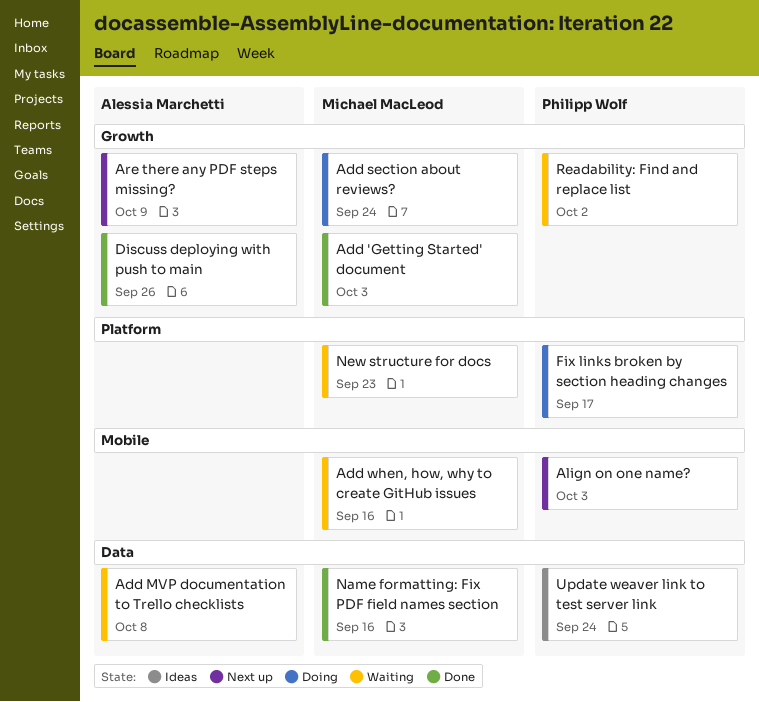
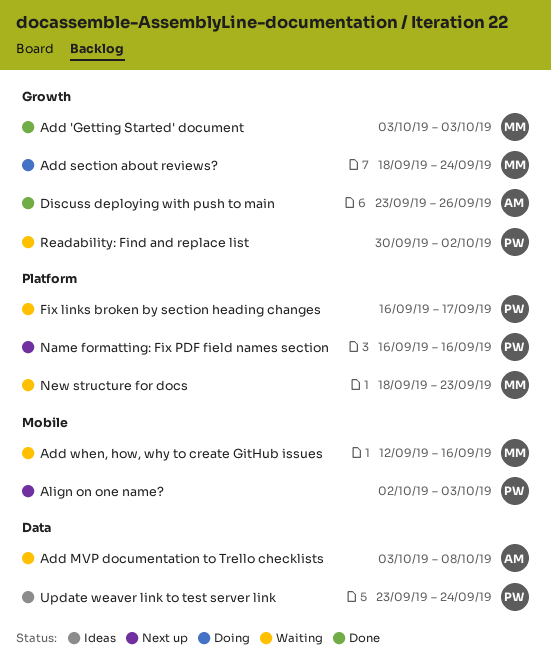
Are there any PDF steps missing?: present -> none
Fix links broken by section heading changes, status: Doing -> Waiting
Name formatting: Fix PDF field names section, status: Done -> Next up
Name formatting: Fix PDF field names section, owner: Michael MacLeod -> Philipp Wolf
Name formatting: Fix PDF field names section, label: Data -> Platform

